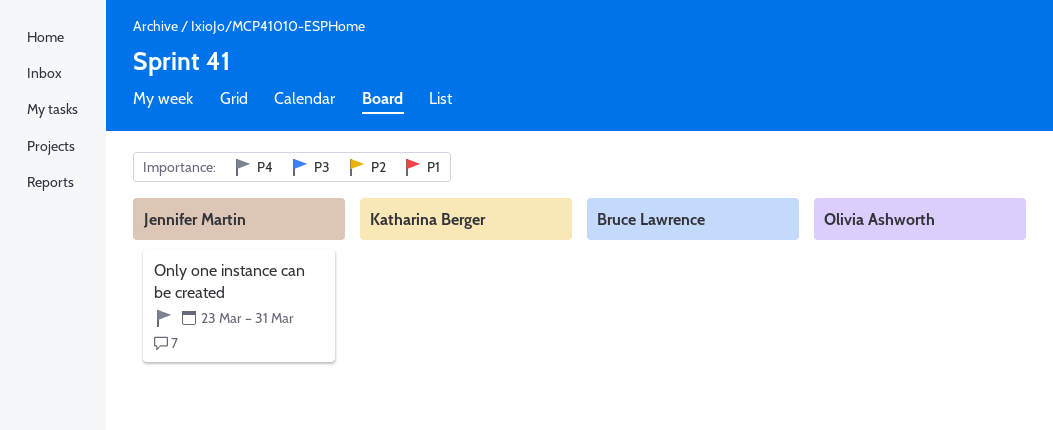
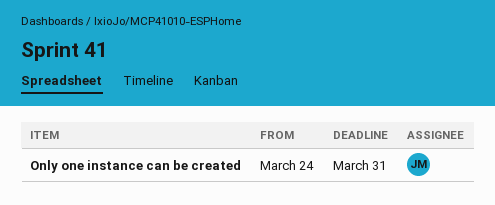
Only one instance can be created, start: Mar 23 -> Mar 24

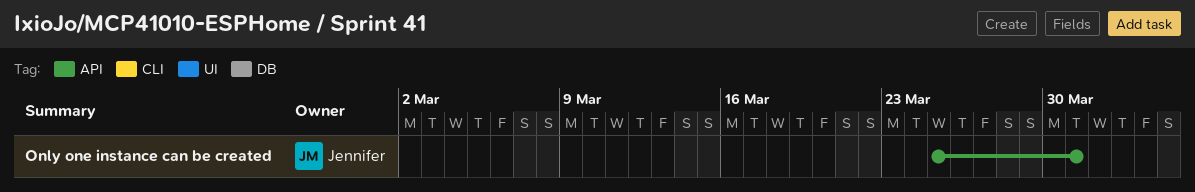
Only one instance can be created, start: Mar 24 -> Mar 25

